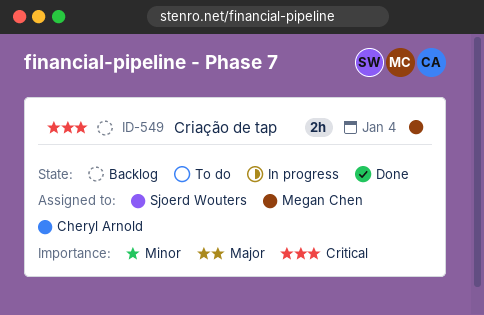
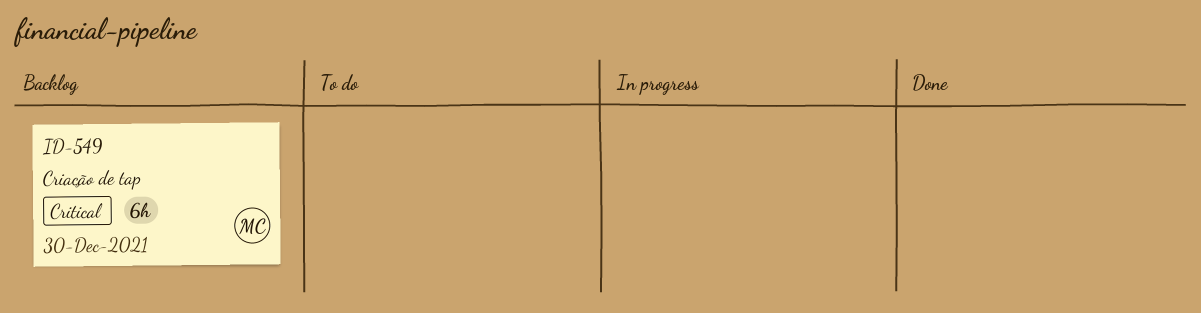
ID-549, estimate: 2h -> 6h
ID-549, due: Jan 4 -> Dec 30

